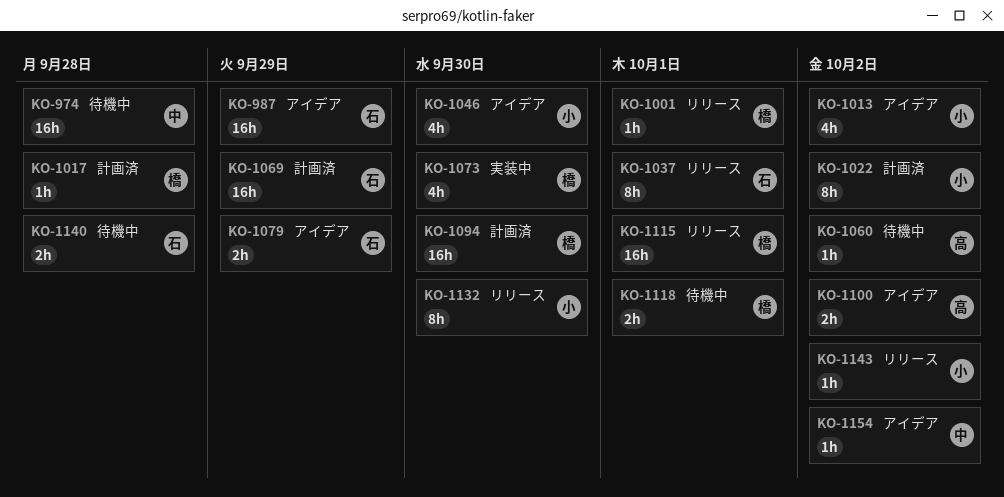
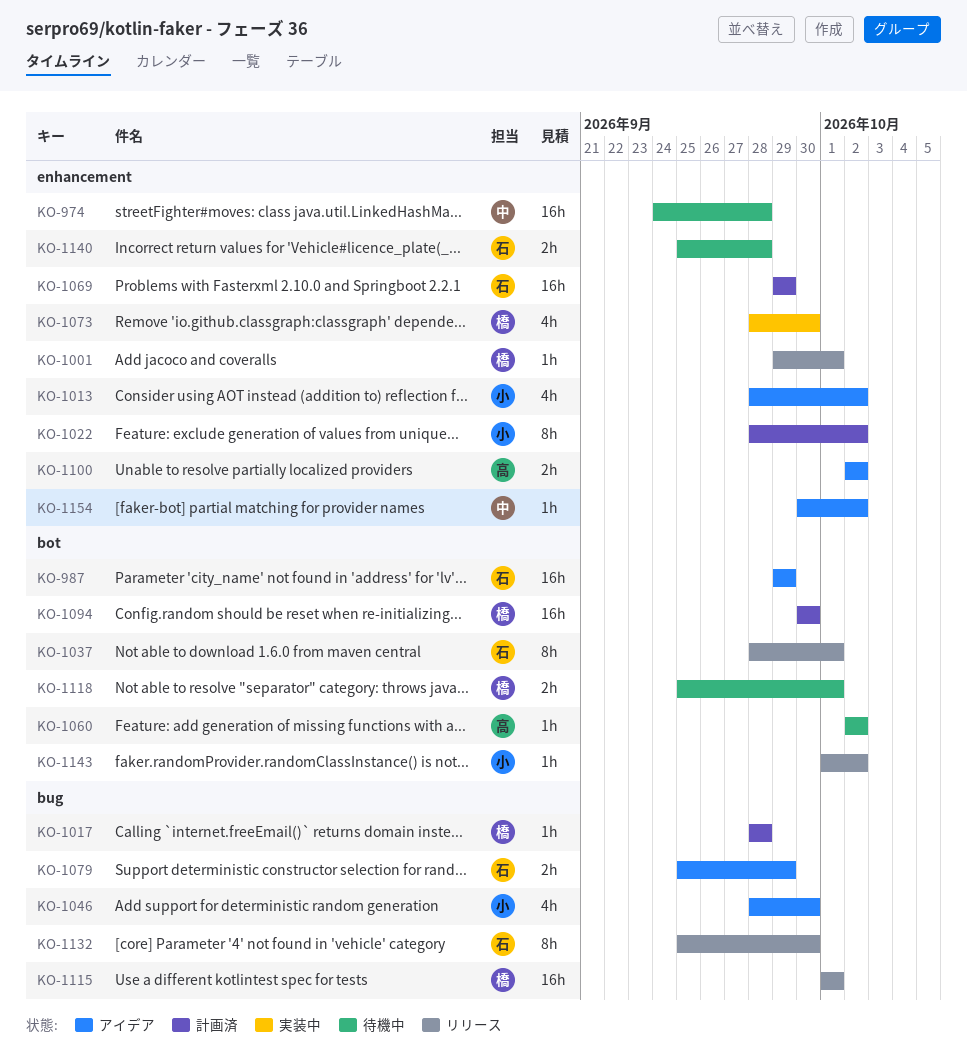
KO-1132, owner: 小 -> 石

